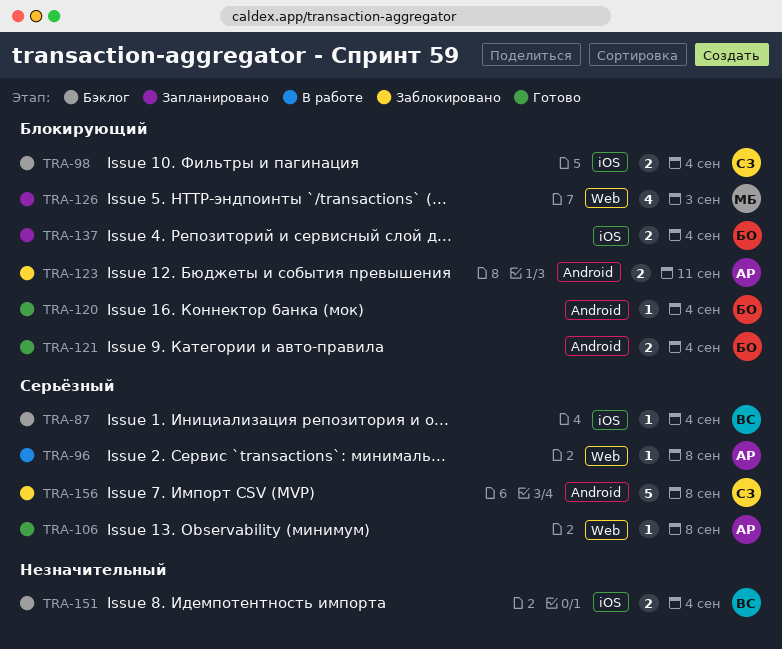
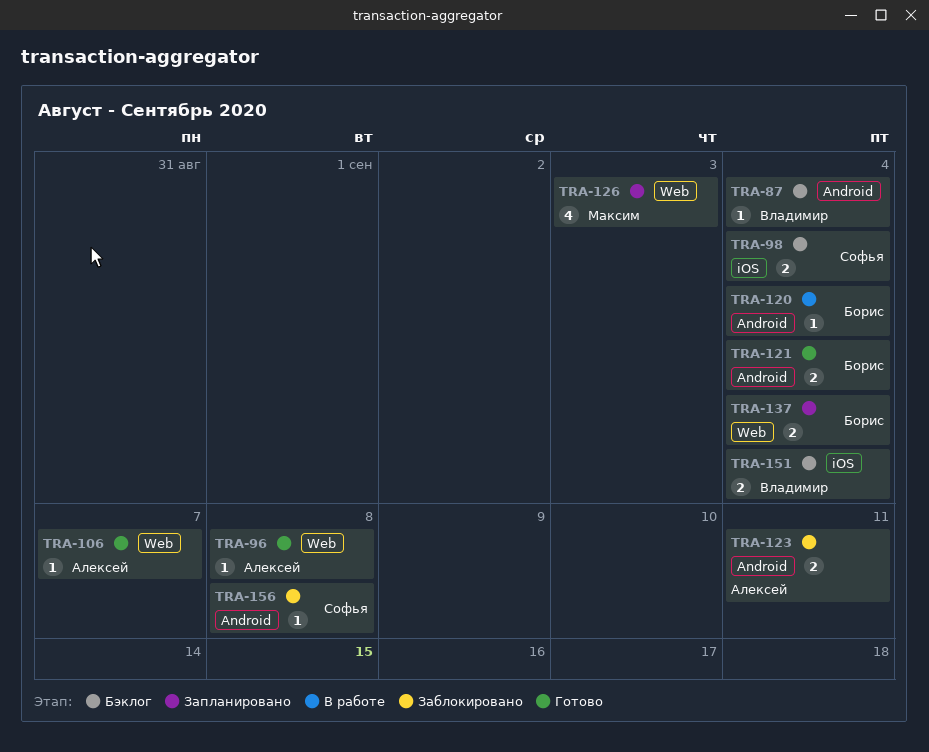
TRA-87, label: iOS -> Android
TRA-96, status: В работе -> Готово
TRA-106, due: Sep 8 -> Sep 7
TRA-120, status: Готово -> В работе
TRA-137, label: iOS -> Web
TRA-156, estimate: 5 -> 1

